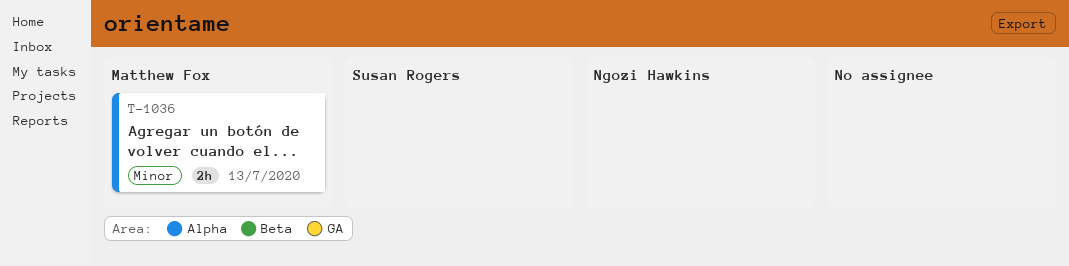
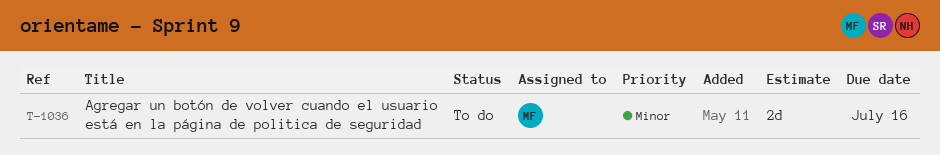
T-1036, estimate: 2h -> 2d
T-1036, due: Jul 13 -> Jul 16

